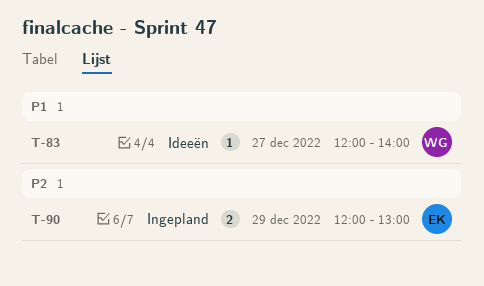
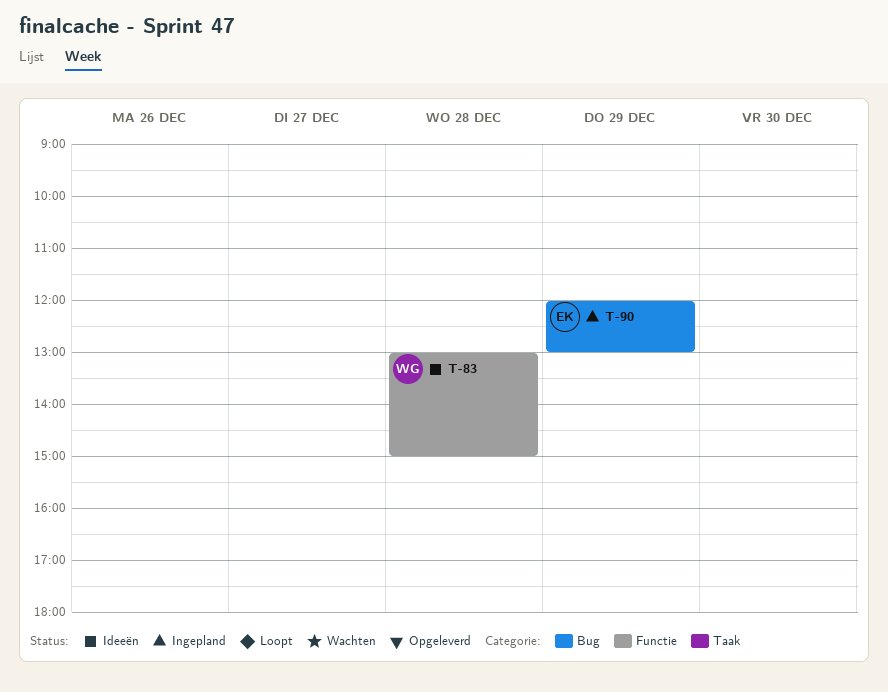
T-83, day: Dec 27 -> Dec 28
T-83, begins: 12:00 -> 13:00
T-83, ends: 14:00 -> 15:00

